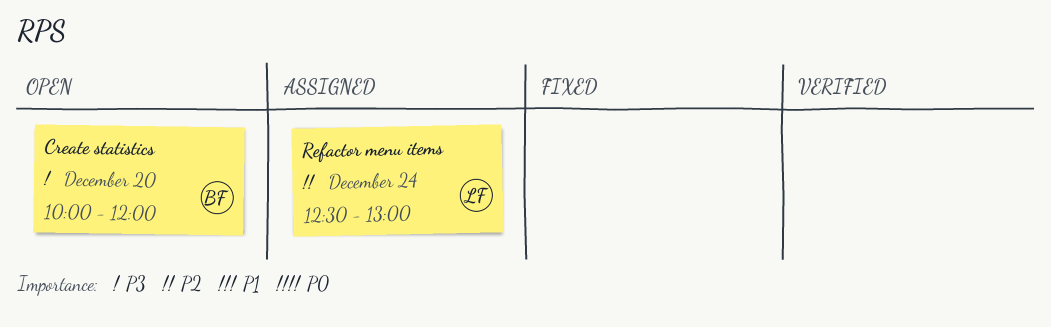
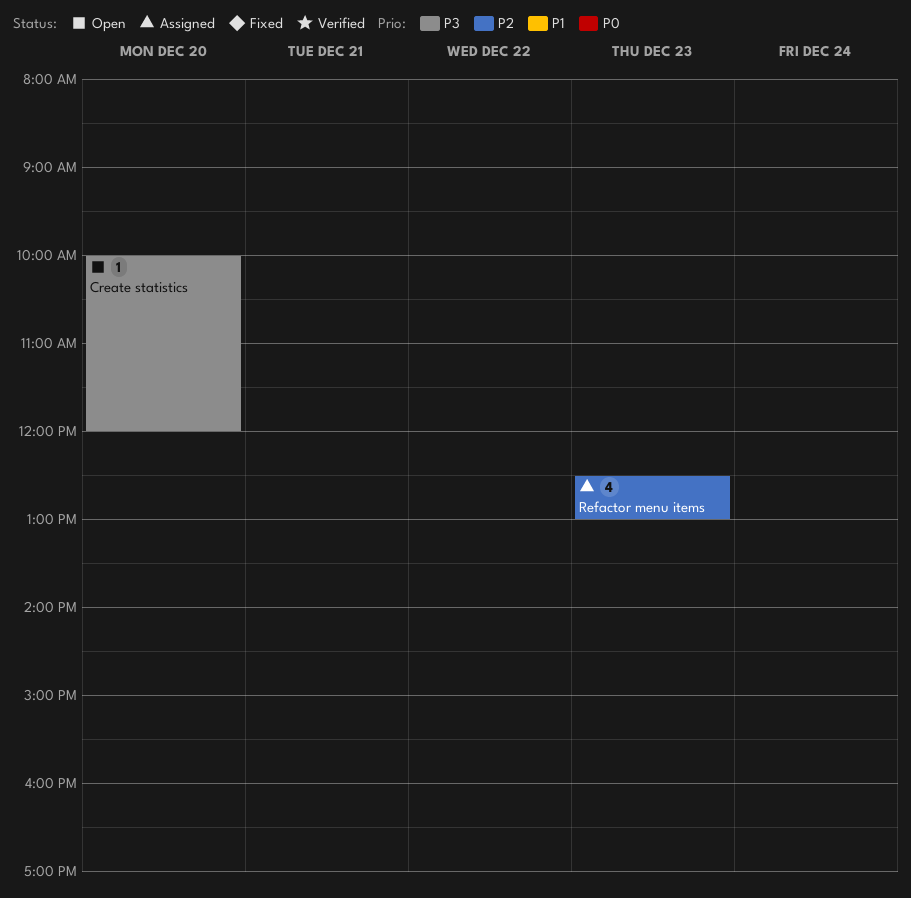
Refactor menu items, day: Dec 24 -> Dec 23

